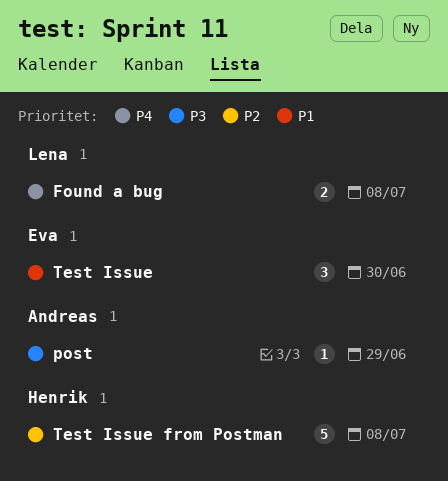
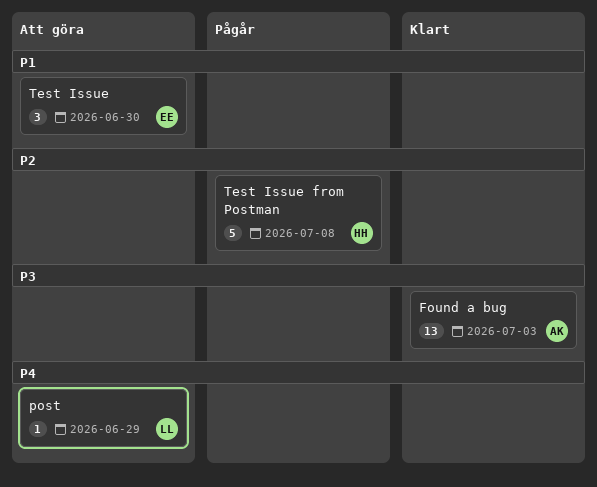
Found a bug, owner: Lena -> Andreas
Found a bug, priority: P4 -> P3
Found a bug, estimate: 2 -> 13
Found a bug, due: Jul 8 -> Jul 3
post, owner: Andreas -> Lena
post, priority: P3 -> P4

